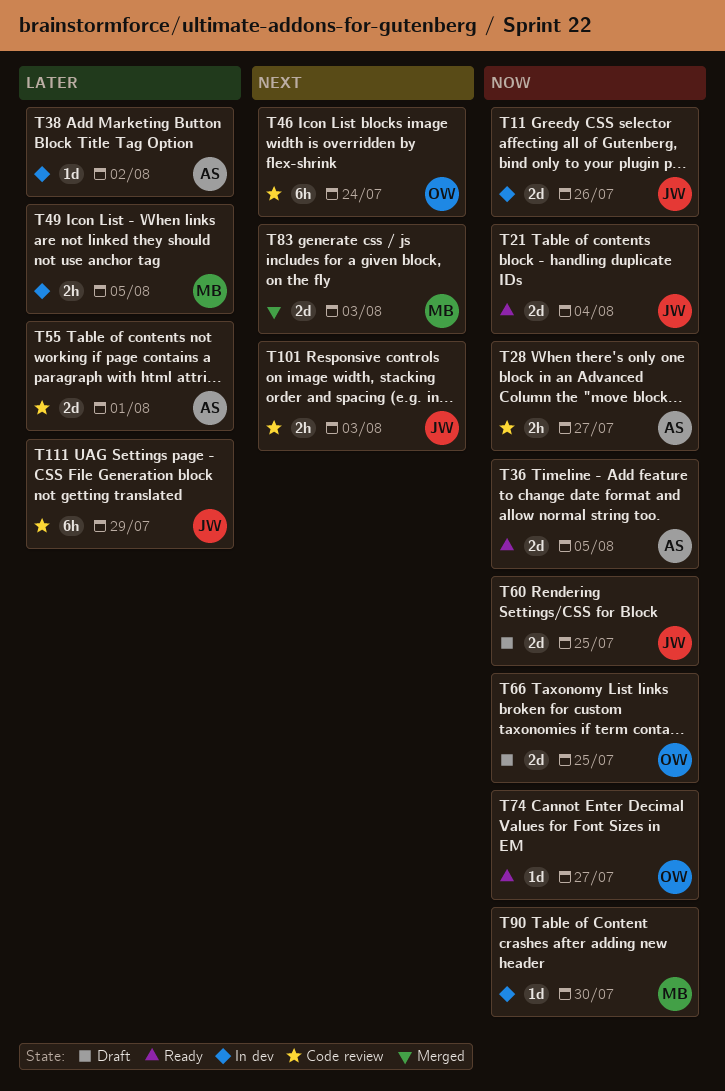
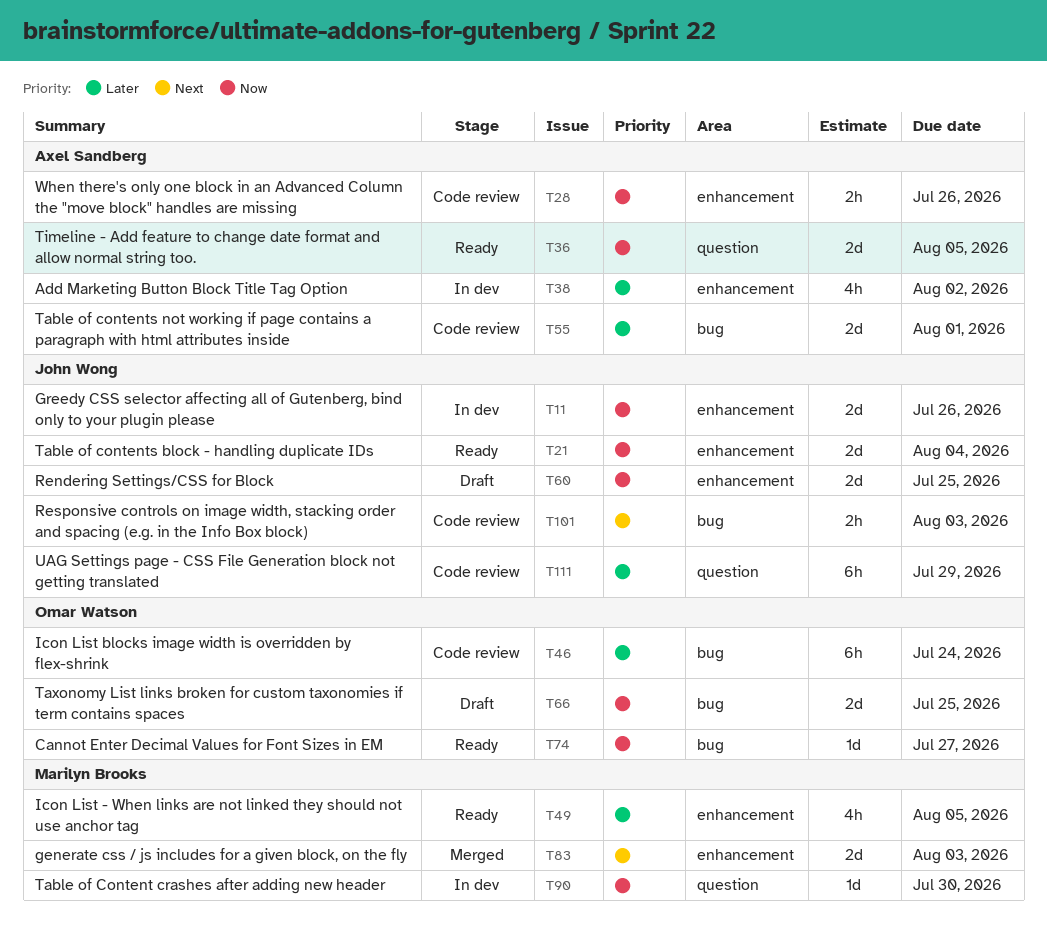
T28, due: Jul 27 -> Jul 26
T38, estimate: 1d -> 4h
T46, priority: Next -> Later
T49, status: In dev -> Ready
T49, estimate: 2h -> 4h

